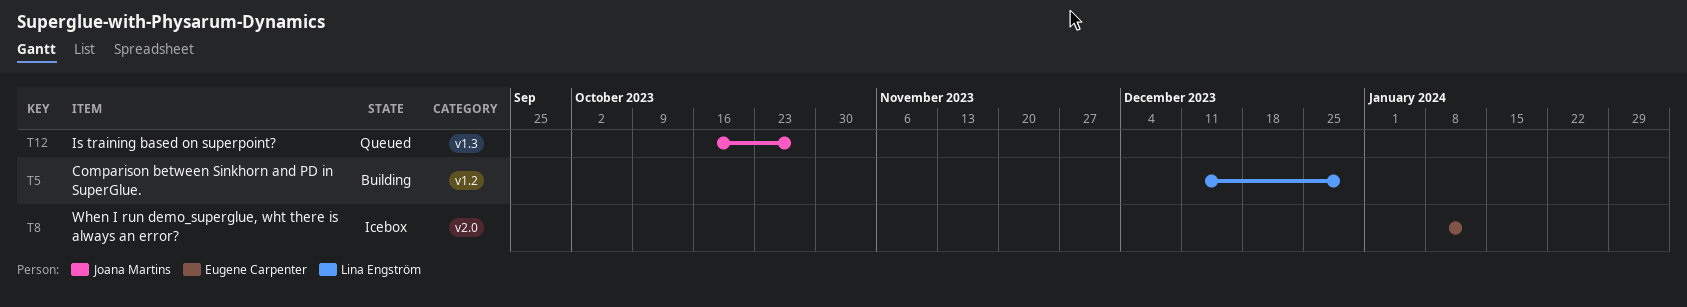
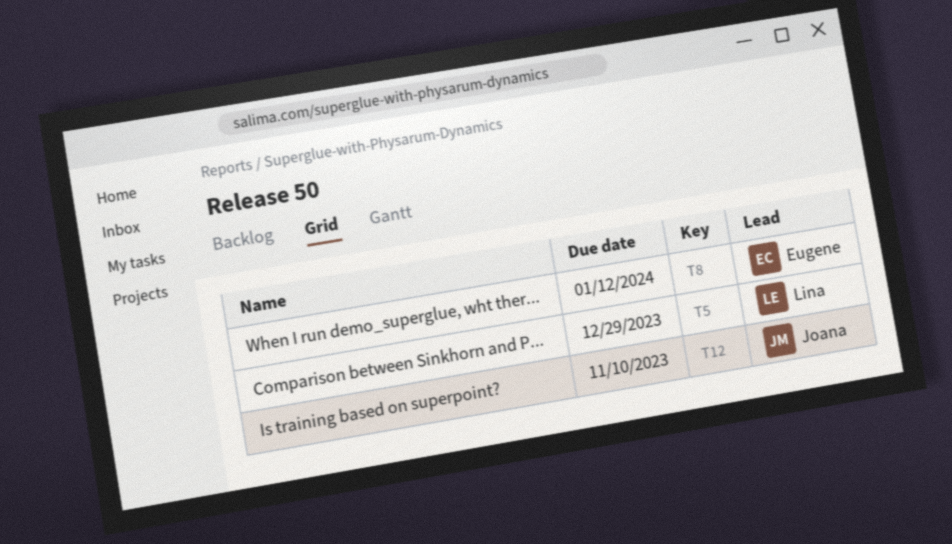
T12, due: Oct 27 -> Nov 10

